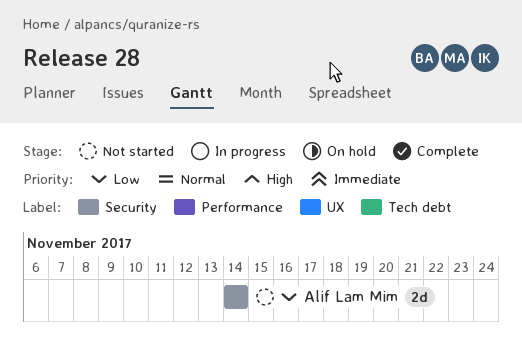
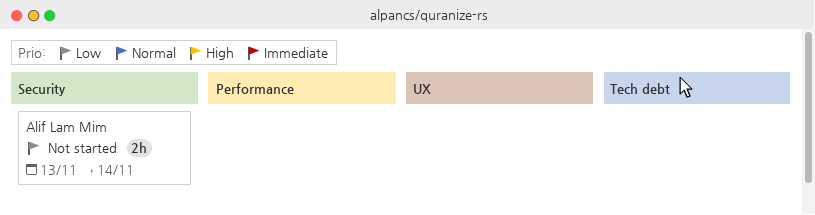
Alif Lam Mim, estimate: 2d -> 2h
Alif Lam Mim, start: Nov 14 -> Nov 13

